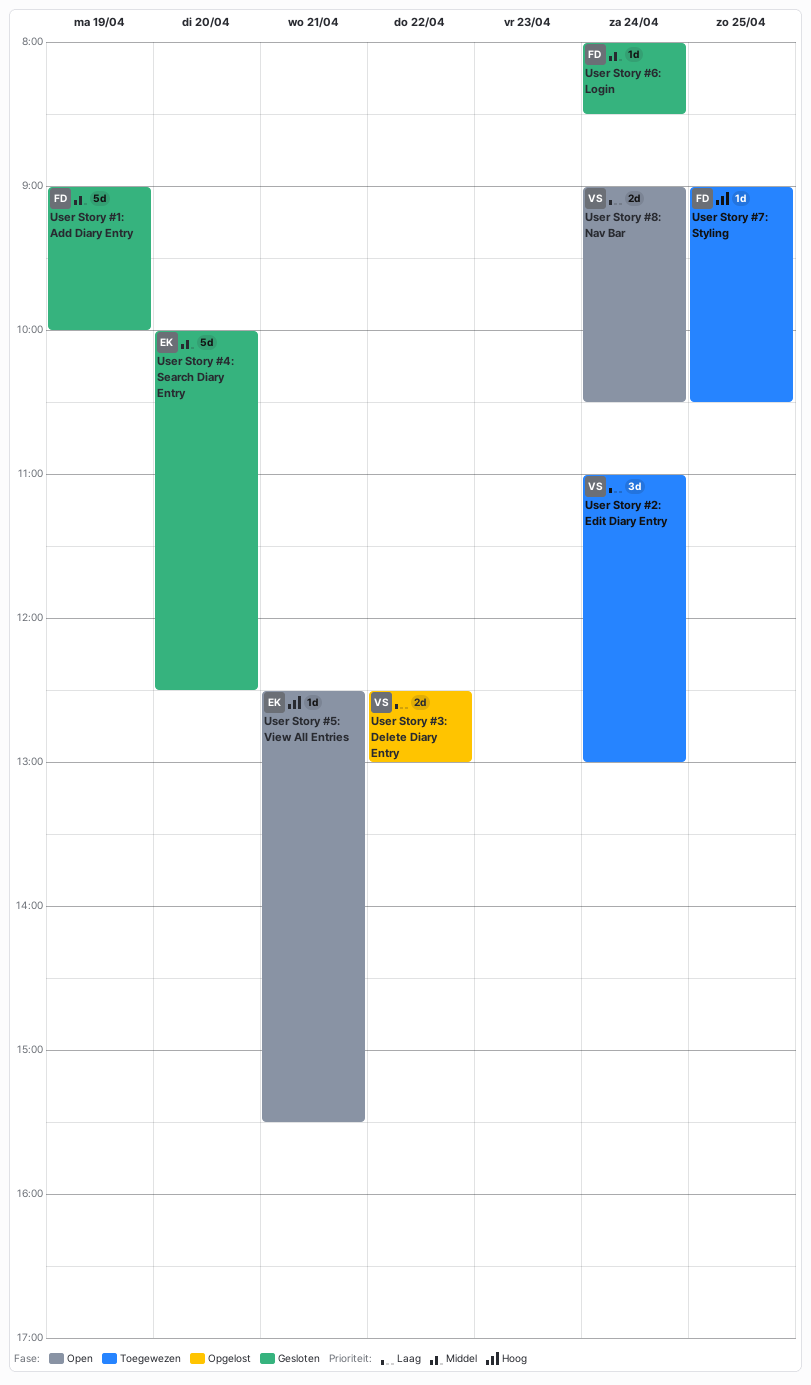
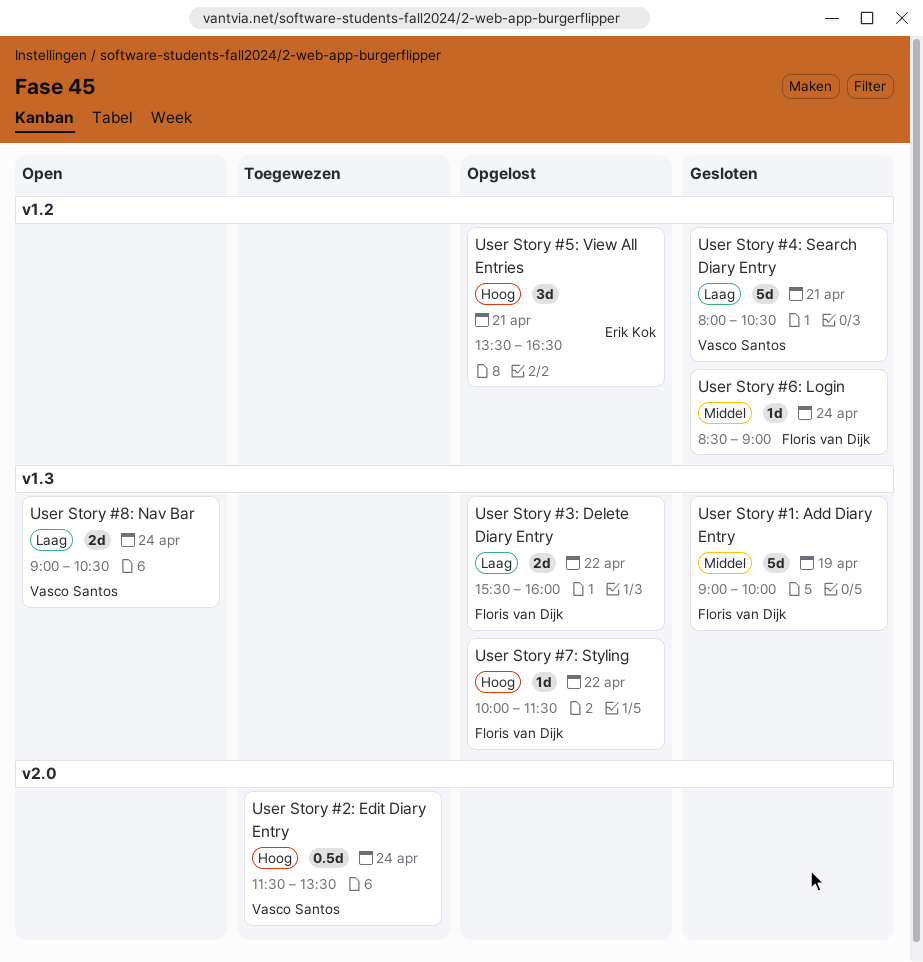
User Story #2: Edit Diary Entry, priority: Laag -> Hoog
User Story #2: Edit Diary Entry, estimate: 3d -> 0.5d
User Story #2: Edit Diary Entry, begins: 11:00 -> 11:30
User Story #2: Edit Diary Entry, ends: 13:00 -> 13:30
User Story #3: Delete Diary Entry, owner: Vasco Santos -> Floris van Dijk
User Story #3: Delete Diary Entry, begins: 12:30 -> 15:30
User Story #3: Delete Diary Entry, ends: 13:00 -> 16:00
User Story #4: Search Diary Entry, owner: Erik Kok -> Vasco Santos
User Story #4: Search Diary Entry, priority: Middel -> Laag
User Story #4: Search Diary Entry, day: Apr 20 -> Apr 21
User Story #4: Search Diary Entry, begins: 10:00 -> 08:00
User Story #4: Search Diary Entry, ends: 12:30 -> 10:30
User Story #5: View All Entries, status: Open -> Opgelost
User Story #5: View All Entries, estimate: 1d -> 3d
User Story #5: View All Entries, begins: 12:30 -> 13:30
User Story #5: View All Entries, ends: 15:30 -> 16:30
User Story #6: Login, begins: 08:00 -> 08:30
User Story #6: Login, ends: 08:30 -> 09:00
User Story #7: Styling, status: Toegewezen -> Opgelost
User Story #7: Styling, day: Apr 25 -> Apr 22
User Story #7: Styling, begins: 09:00 -> 10:00
User Story #7: Styling, ends: 10:30 -> 11:30

